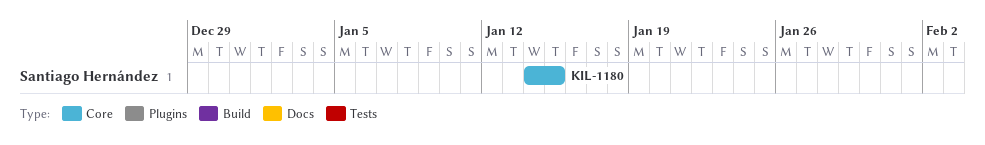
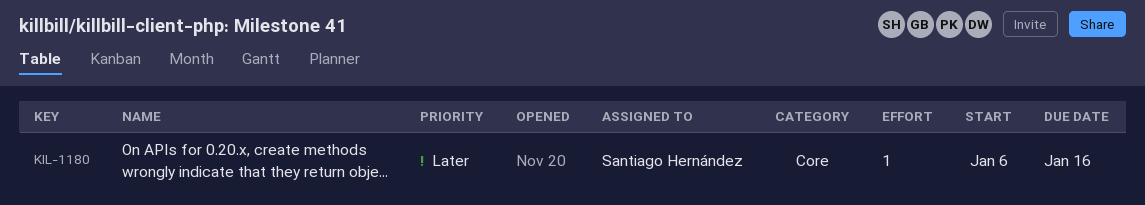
KIL-1180, start: Jan 14 -> Jan 6
KIL-1180, due: Jan 15 -> Jan 16

